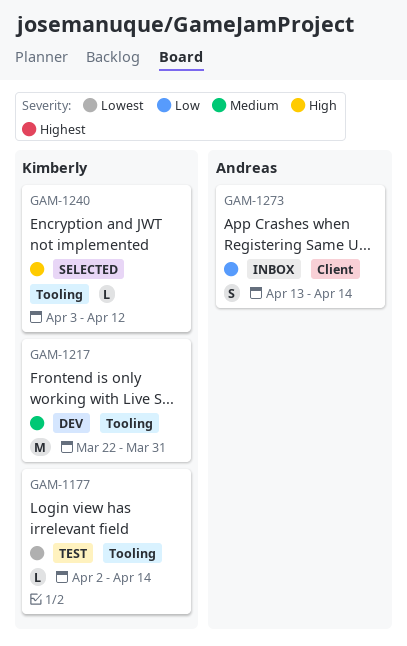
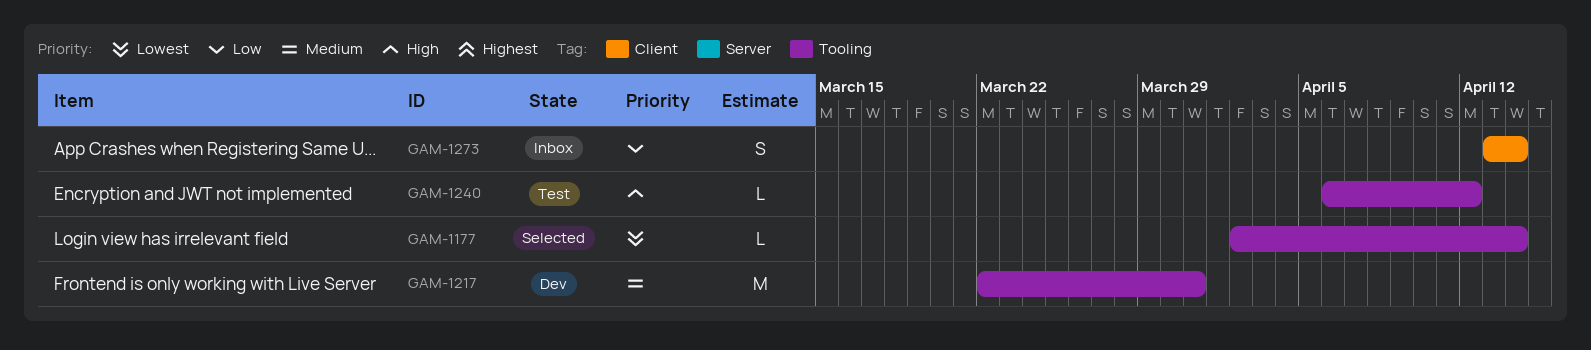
GAM-1177, status: Test -> Selected
GAM-1240, status: Selected -> Test
GAM-1240, start: Apr 3 -> Apr 6

